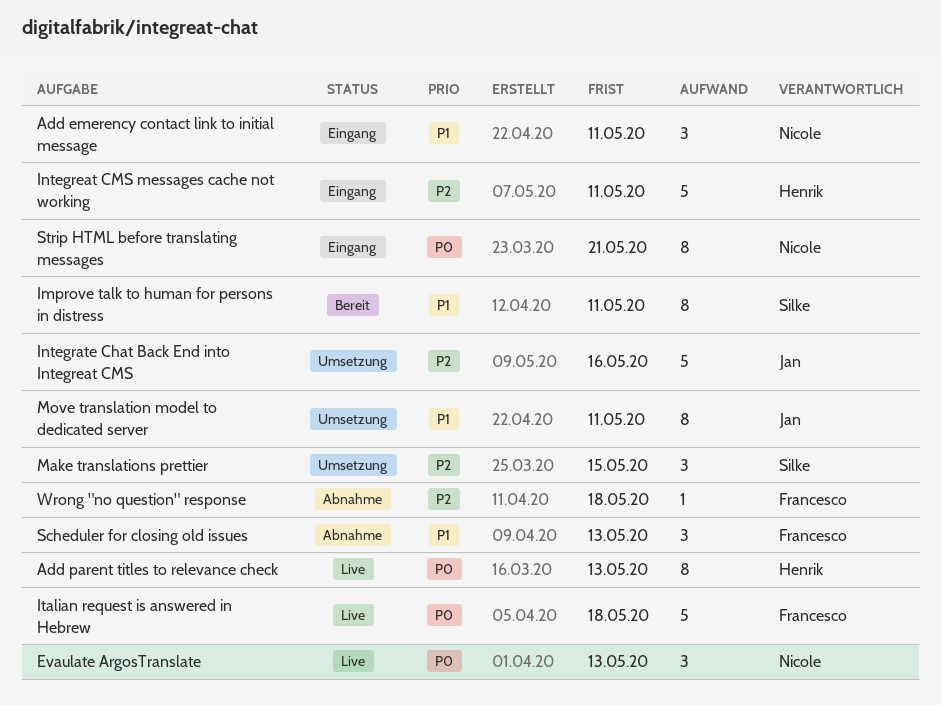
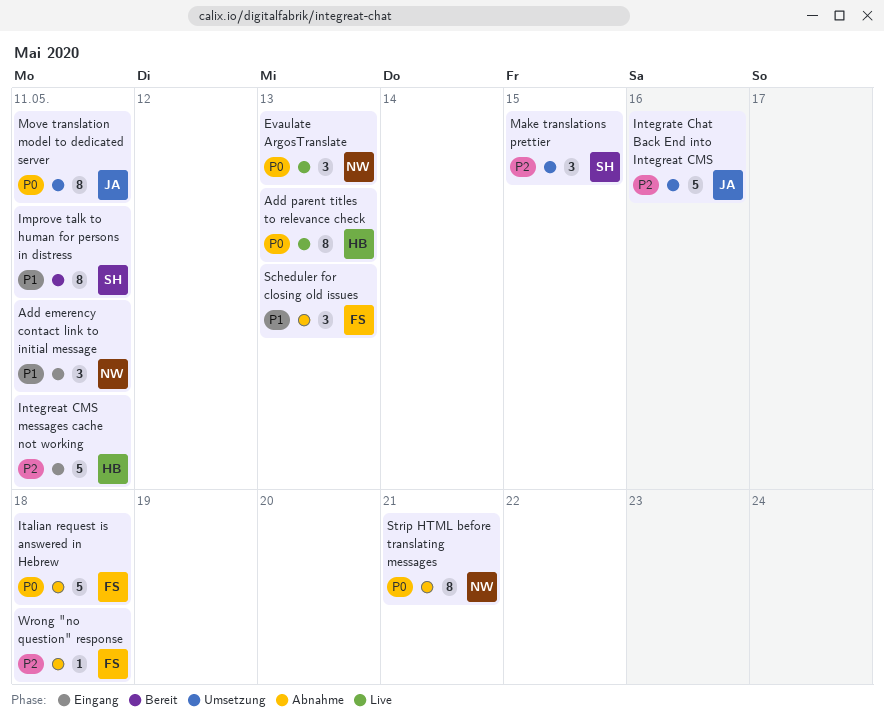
Italian request is answered in Hebrew, status: Live -> Abnahme
Move translation model to dedicated server, priority: P1 -> P0
Strip HTML before translating messages, status: Eingang -> Abnahme

